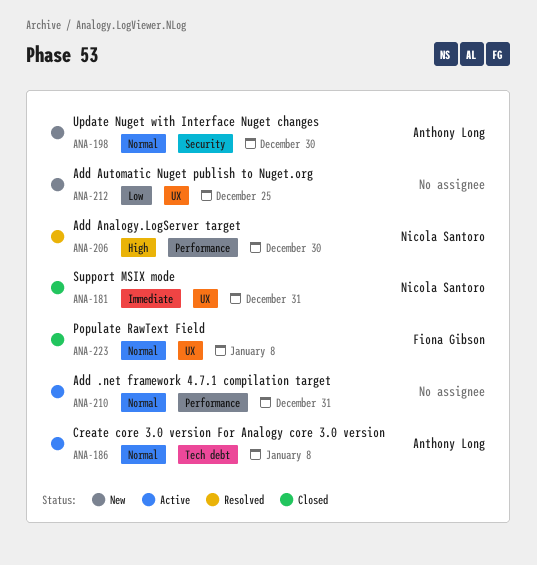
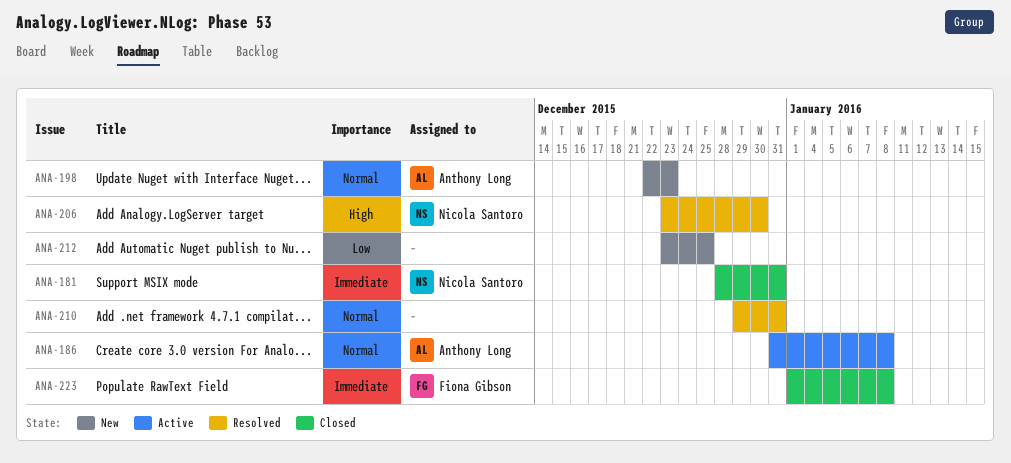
ANA-198, due: Dec 30 -> Dec 23
ANA-210, status: Active -> Resolved
ANA-223, priority: Normal -> Immediate

